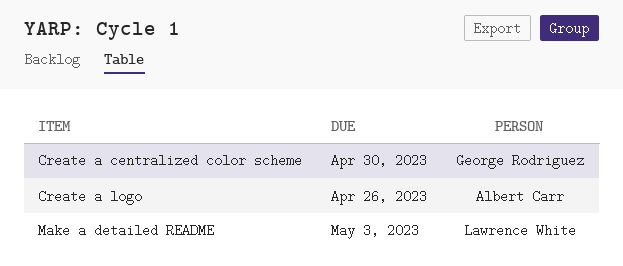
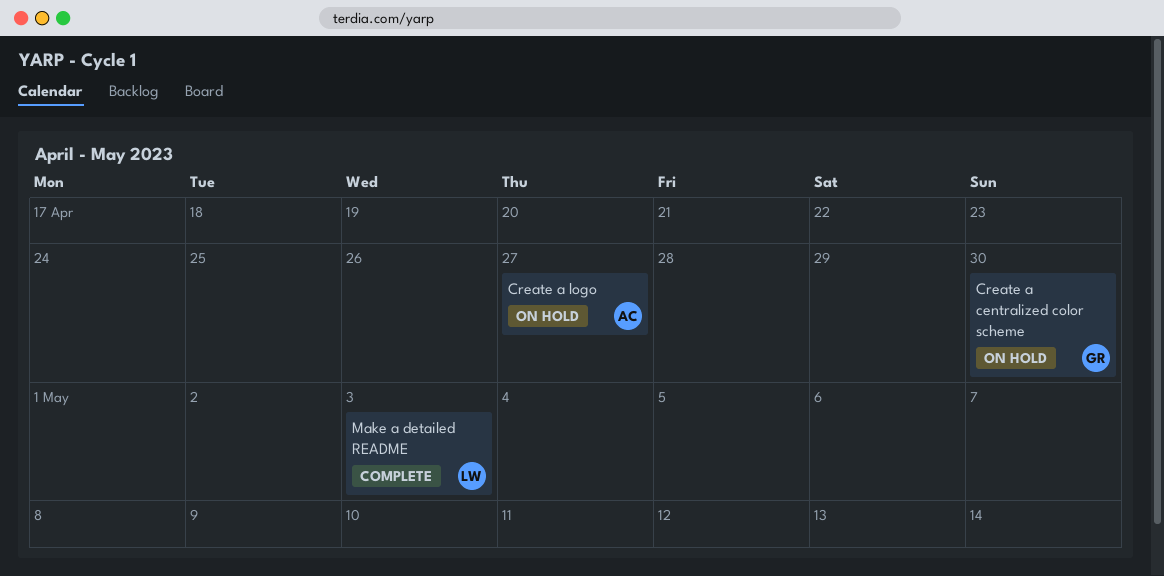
Create a logo, due: Apr 26 -> Apr 27

